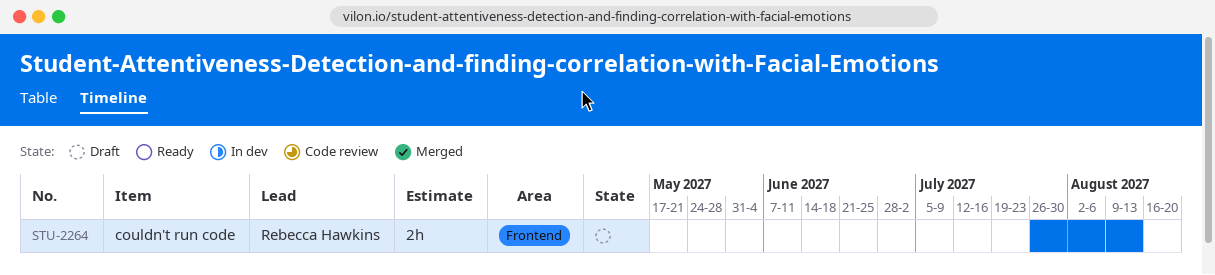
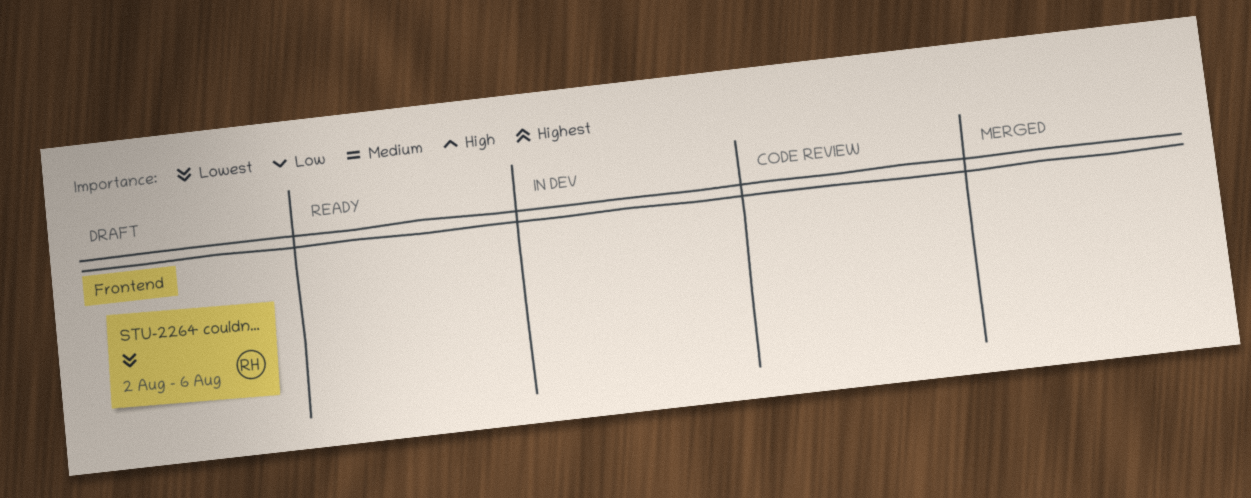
STU-2264, start: Jul 26 -> Aug 2
STU-2264, due: Aug 13 -> Aug 6

